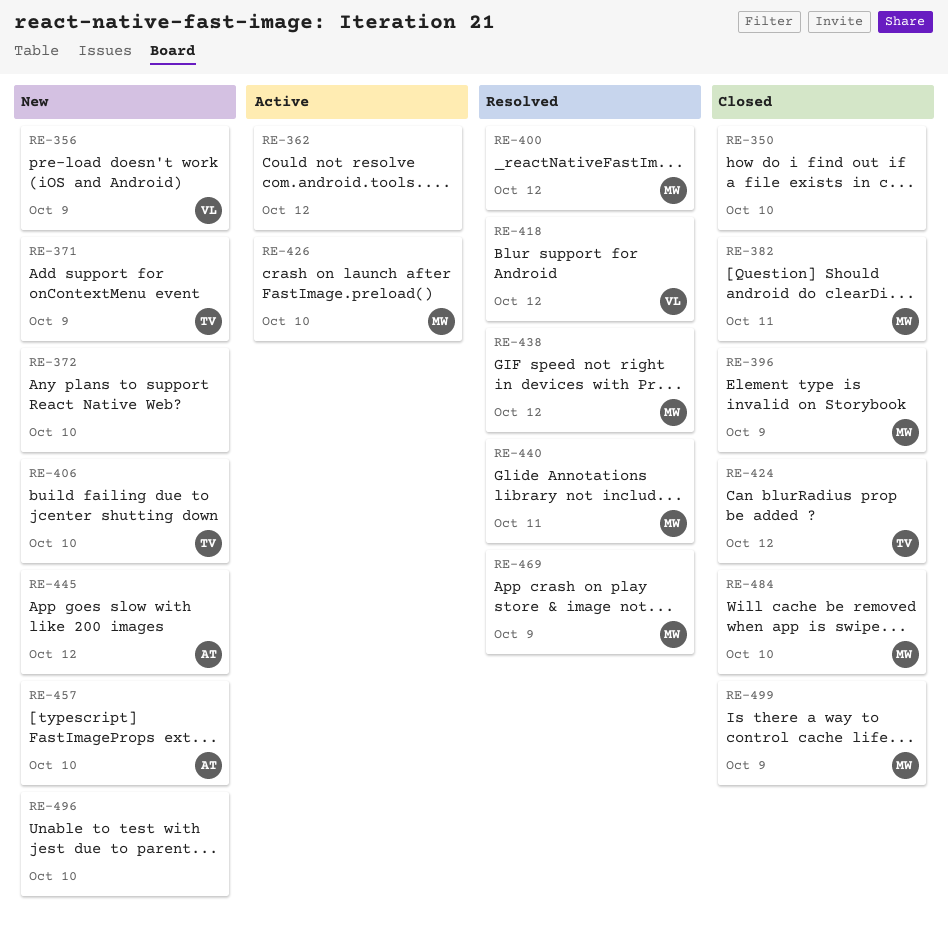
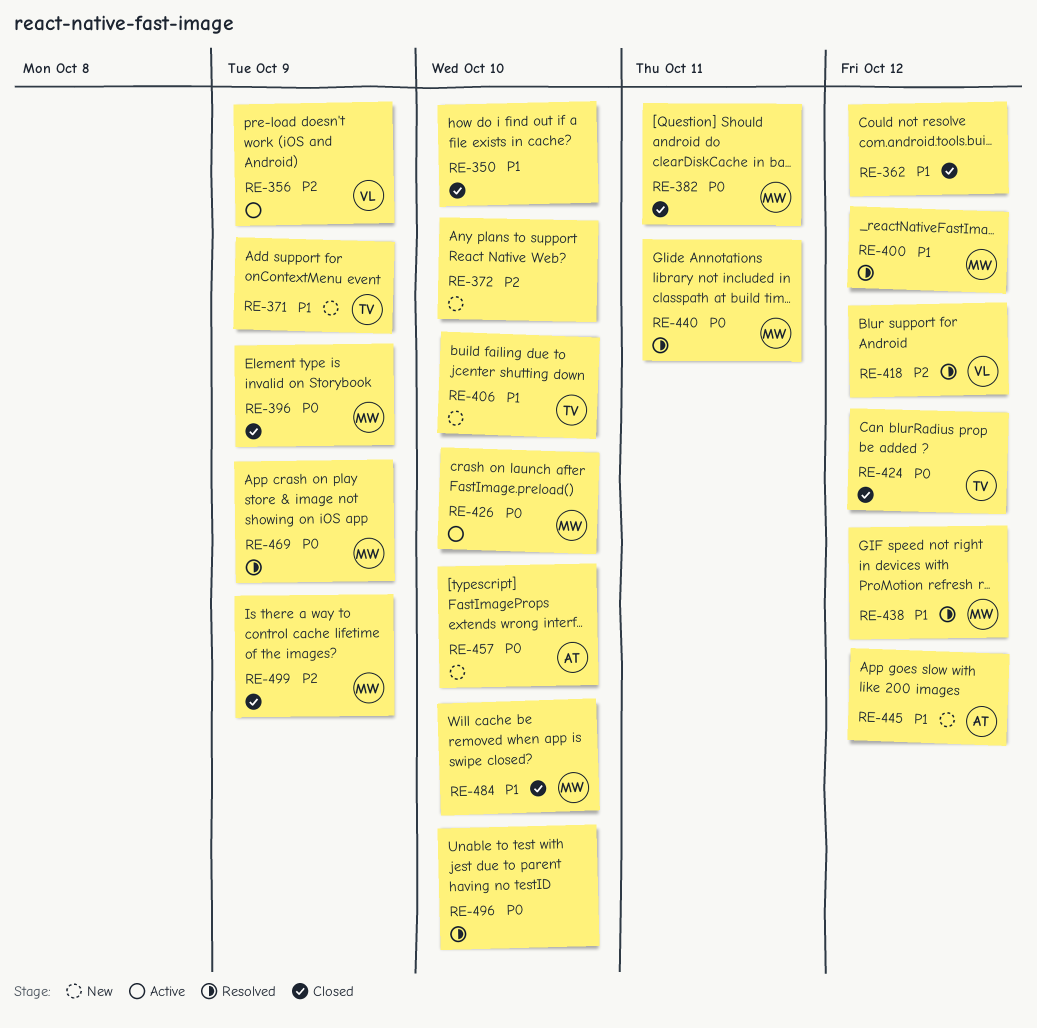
RE-356, status: New -> Active
RE-362, status: Active -> Closed
RE-496, status: New -> Resolved

